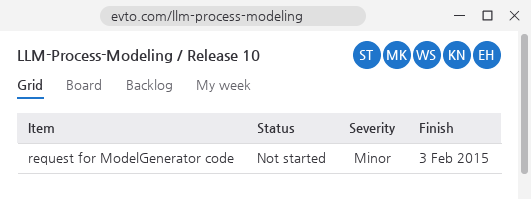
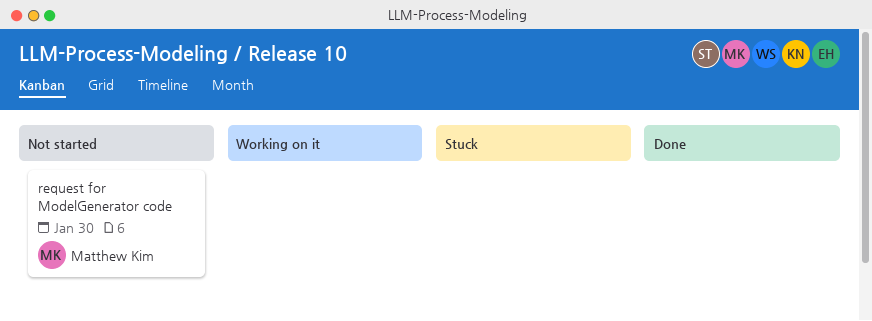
request for ModelGenerator code, due: Feb 3 -> Jan 30

